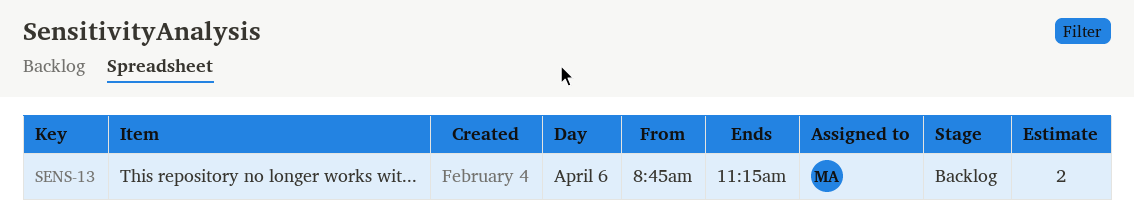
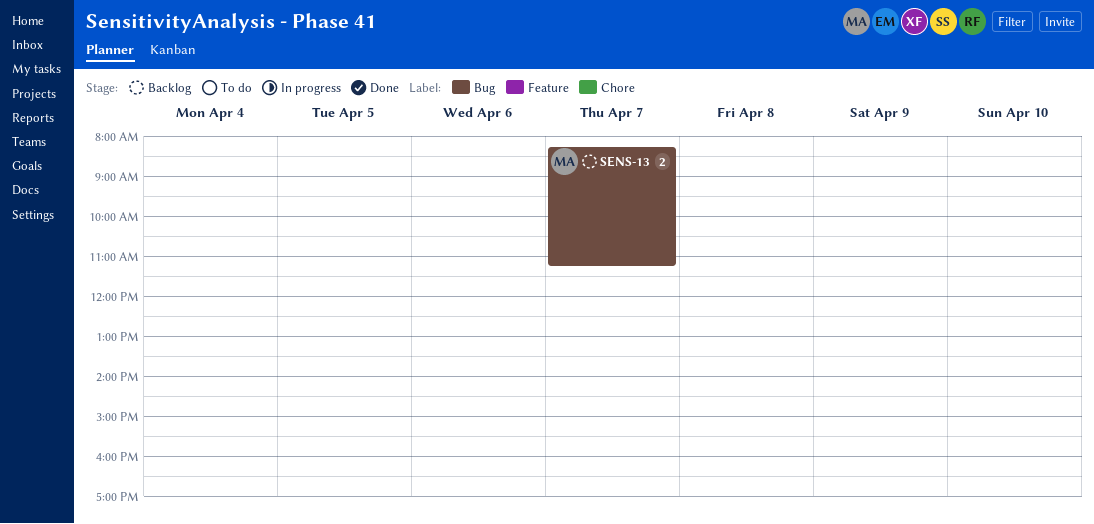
SENS-13, day: Apr 6 -> Apr 7
SENS-13, begins: 08:45 -> 08:15

